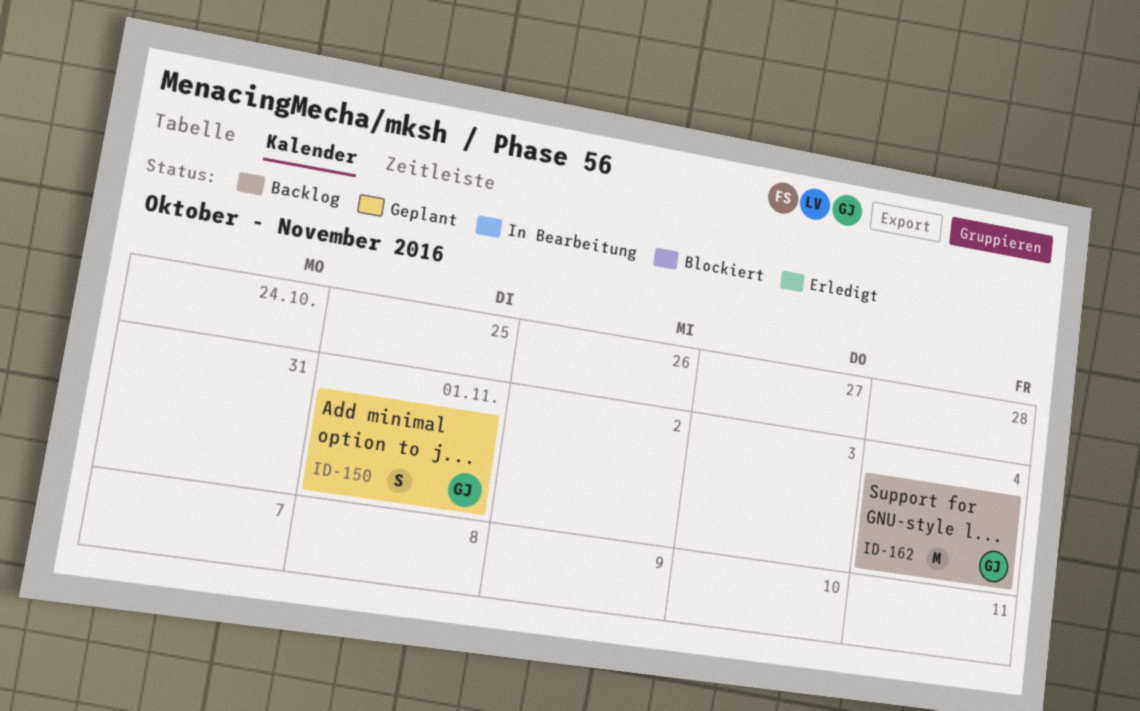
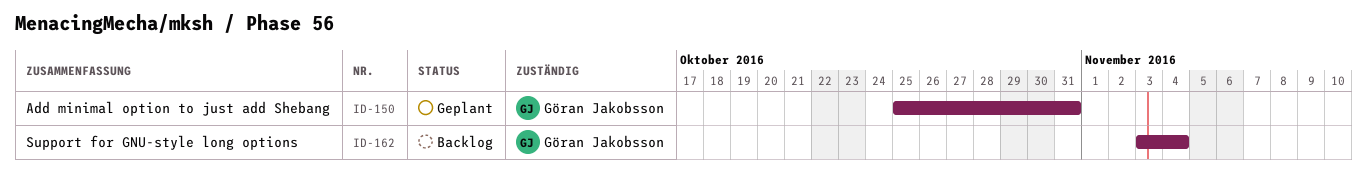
ID-150, due: Nov 1 -> Oct 31

